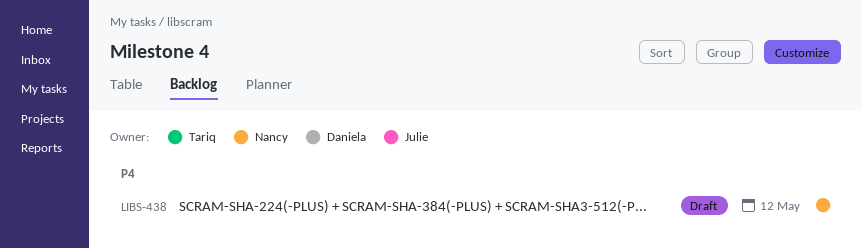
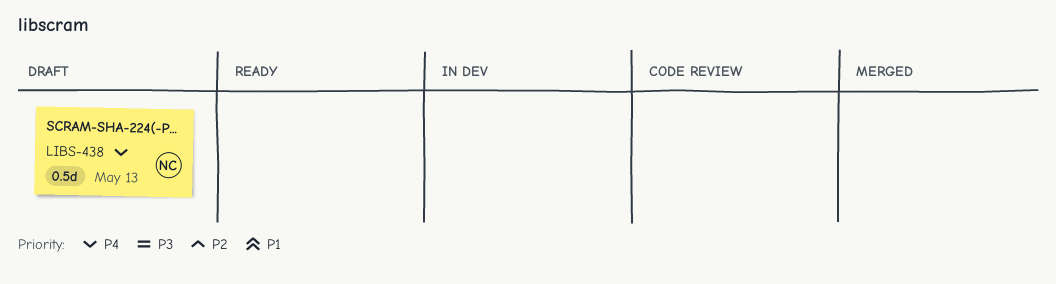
LIBS-438, due: May 12 -> May 13

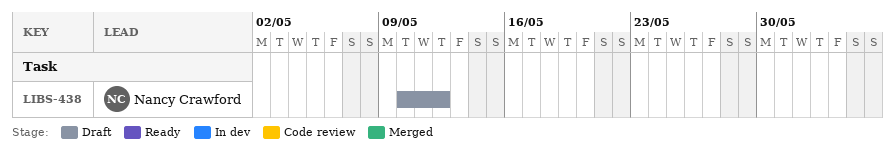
LIBS-438, due: May 13 -> May 12

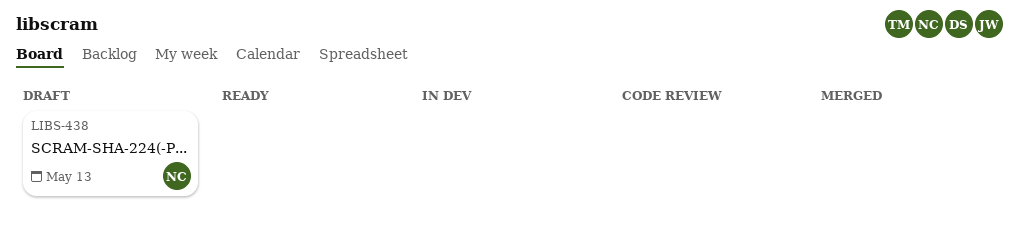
LIBS-438, due: May 12 -> May 13

